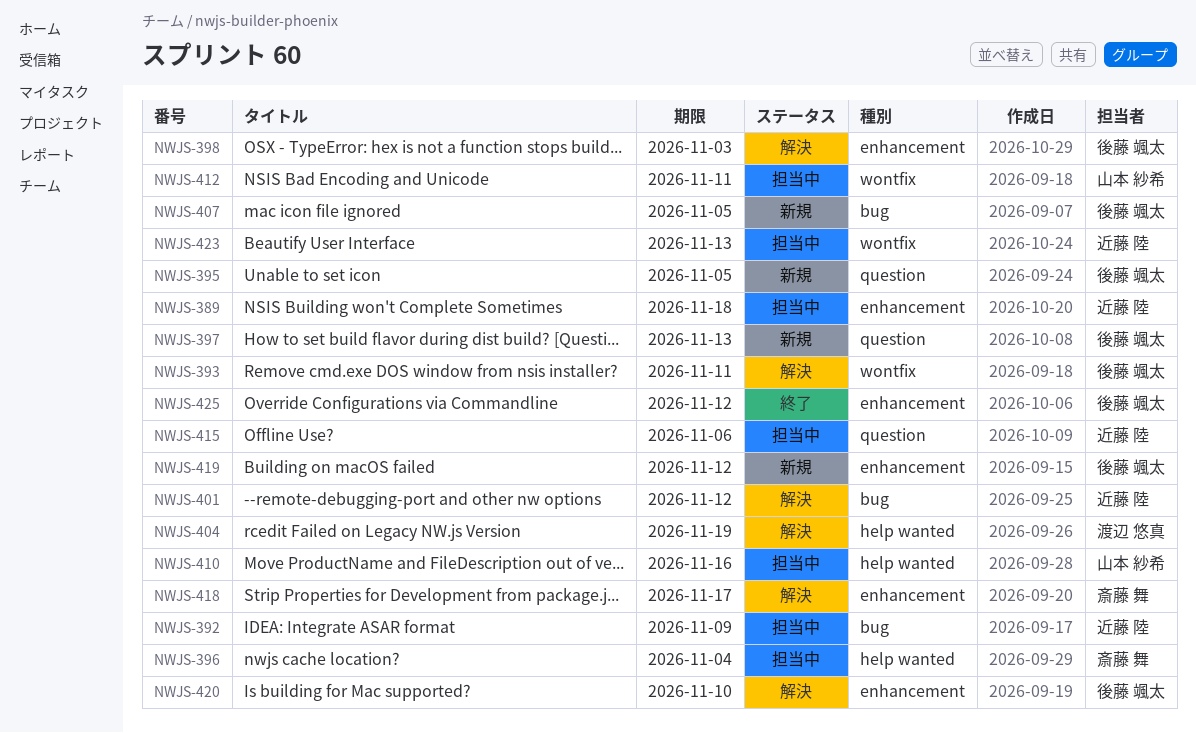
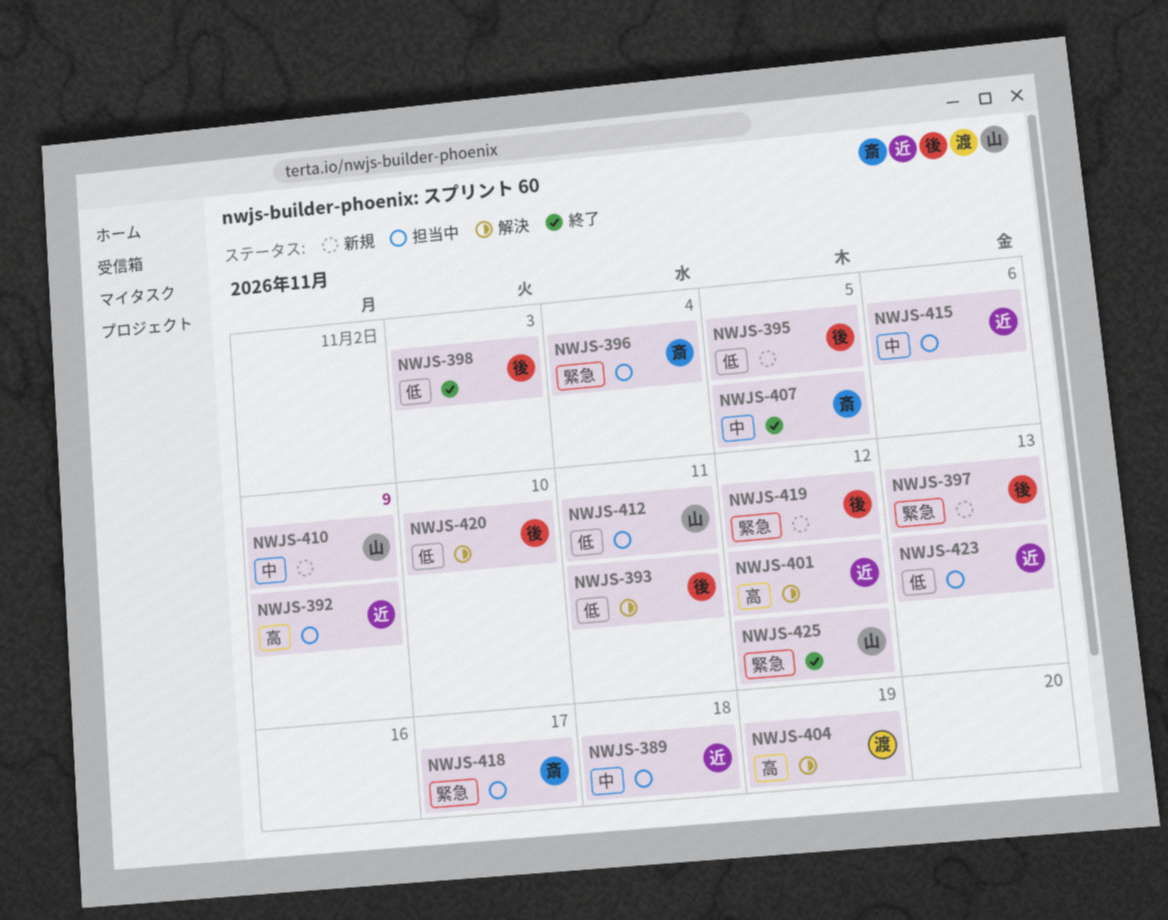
NWJS-398, status: 解決 -> 終了
NWJS-407, status: 新規 -> 終了
NWJS-407, owner: 後藤 颯太 -> 斎藤 舞
NWJS-410, status: 担当中 -> 新規
NWJS-410, due: Nov 16 -> Nov 9
NWJS-418, status: 解決 -> 担当中
NWJS-425, owner: 後藤 颯太 -> 山本 紗希

